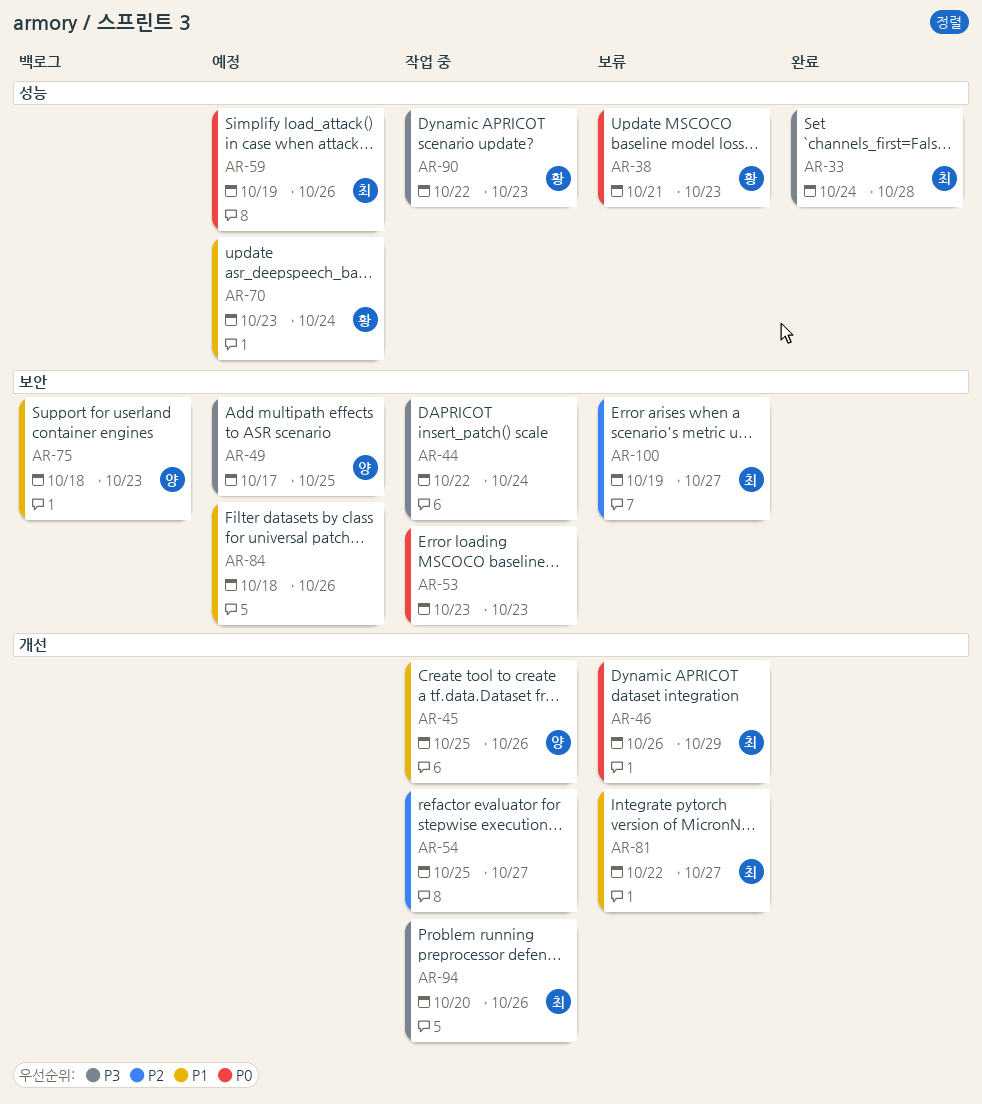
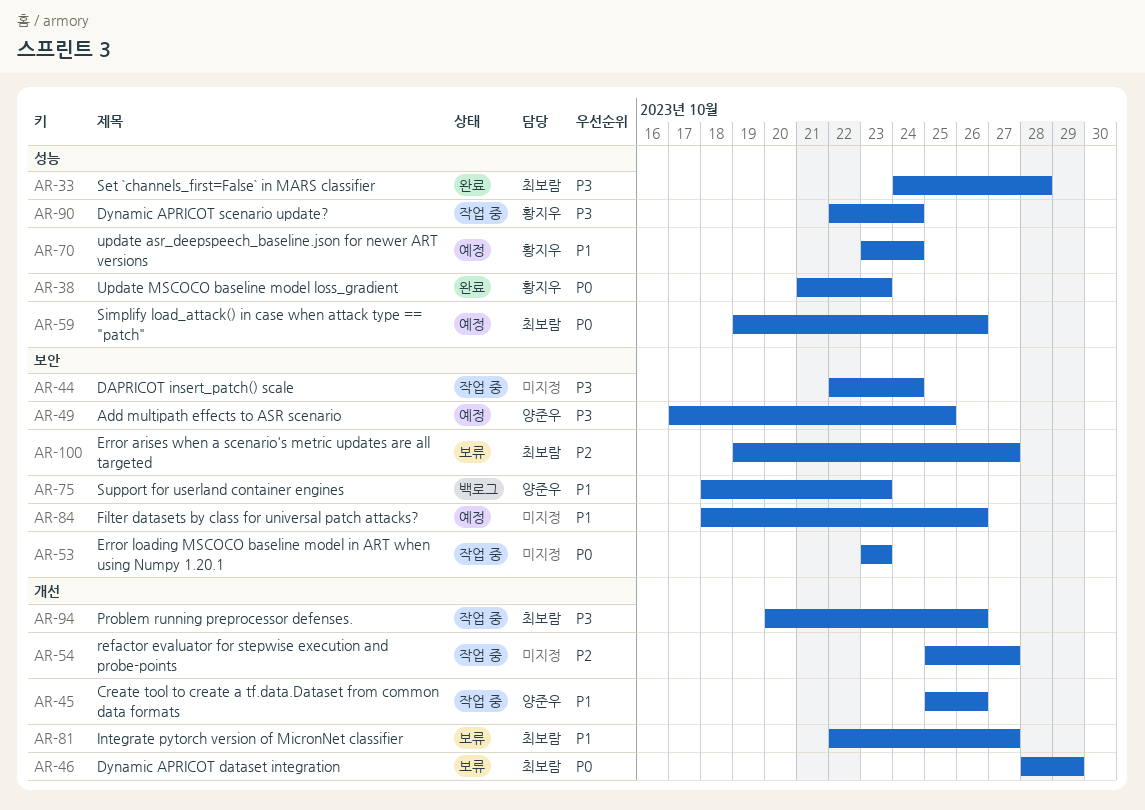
AR-38, status: 보류 -> 완료
AR-46, start: Oct 26 -> Oct 28
AR-90, due: Oct 23 -> Oct 24

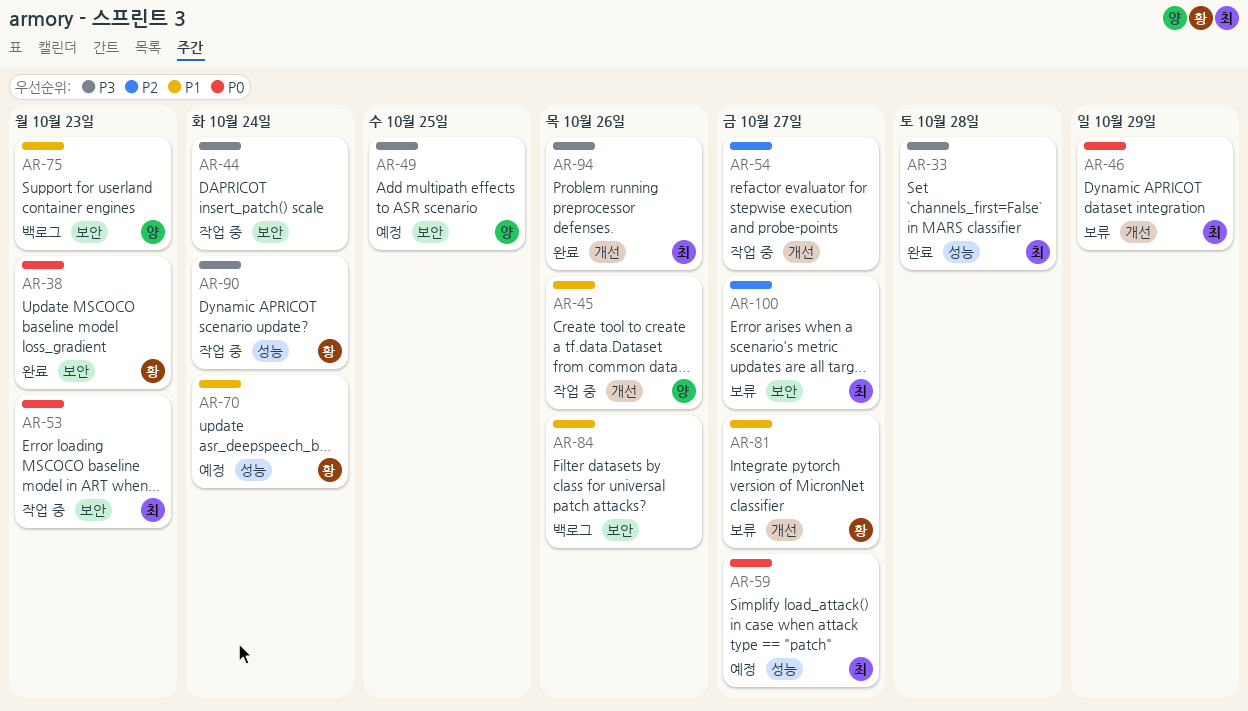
AR-38, label: 성능 -> 보안
AR-53, owner: none -> 최보람
AR-59, due: Oct 26 -> Oct 27
AR-81, owner: 최보람 -> 황지우
AR-84, status: 예정 -> 백로그
AR-94, status: 작업 중 -> 완료

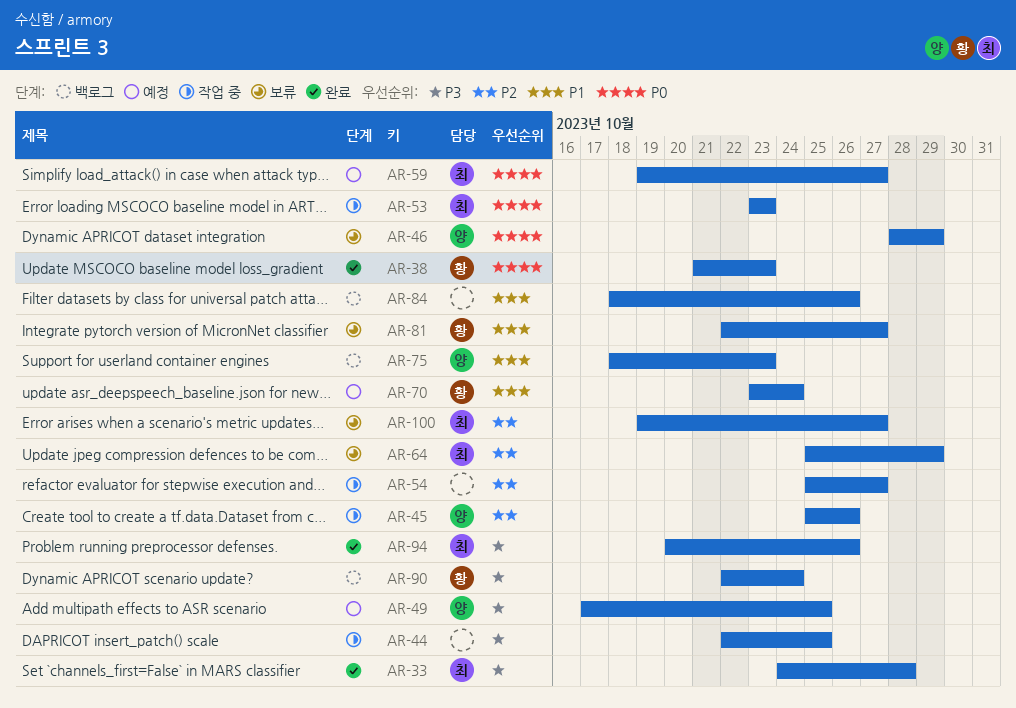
AR-44, due: Oct 24 -> Oct 25
AR-45, priority: P1 -> P2
AR-46, owner: 최 -> 양
AR-64: none -> present
AR-90, status: 작업 중 -> 백로그

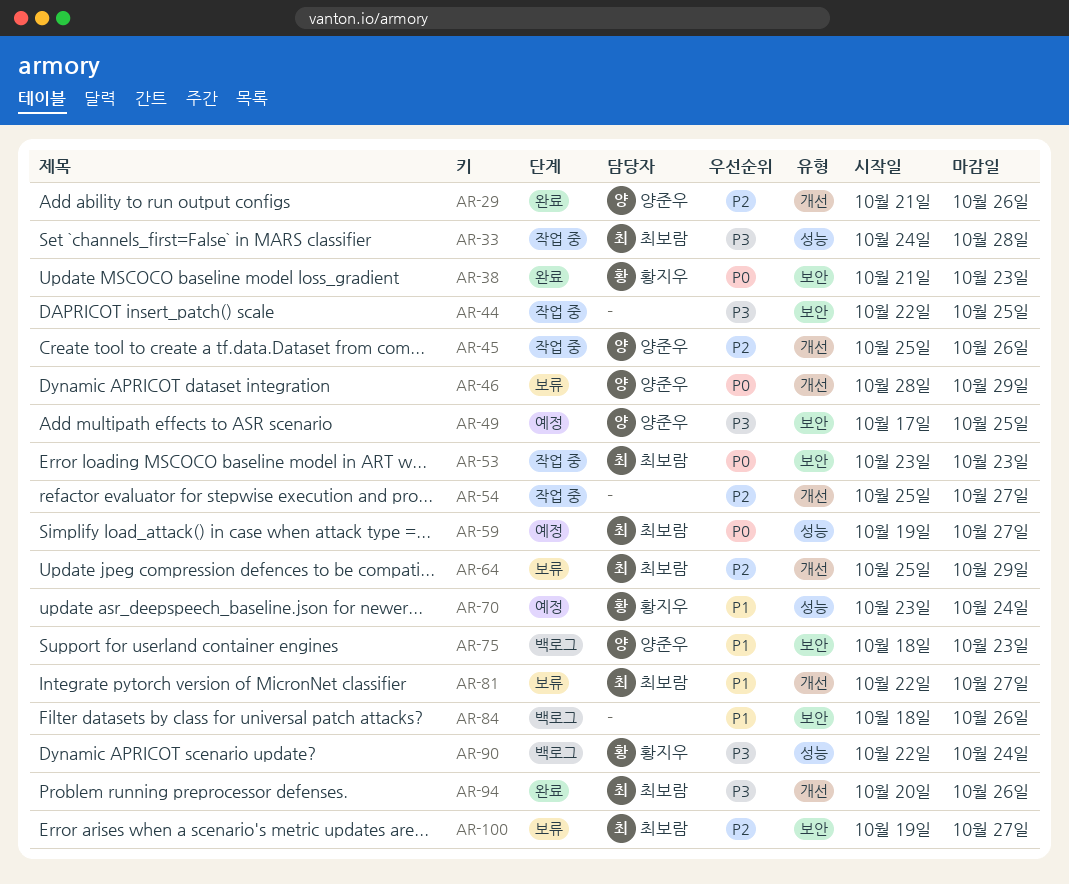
AR-29: none -> present
AR-33, status: 완료 -> 작업 중
AR-81, owner: 황지우 -> 최보람

